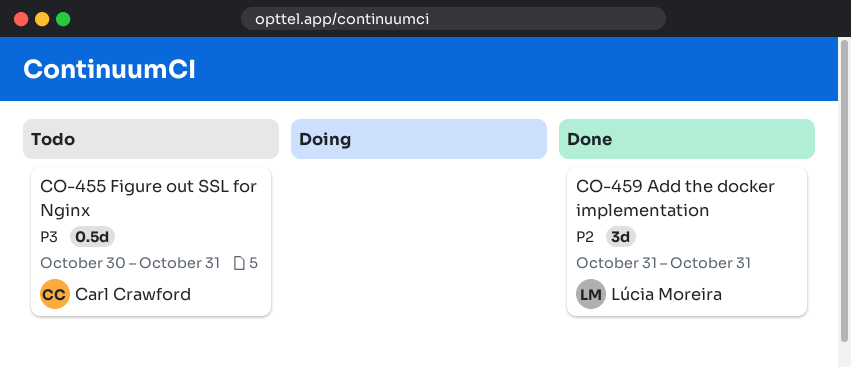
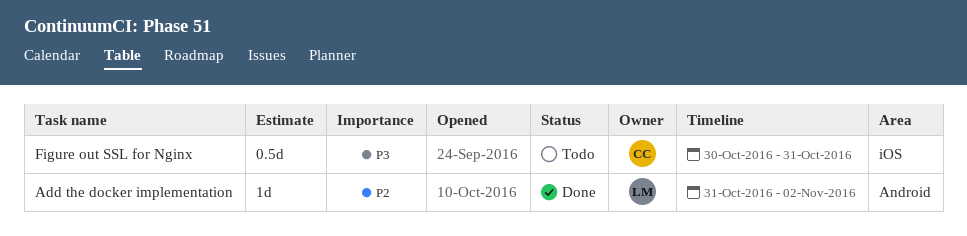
Add the docker implementation, estimate: 3d -> 1d
Add the docker implementation, due: Oct 31 -> Nov 2

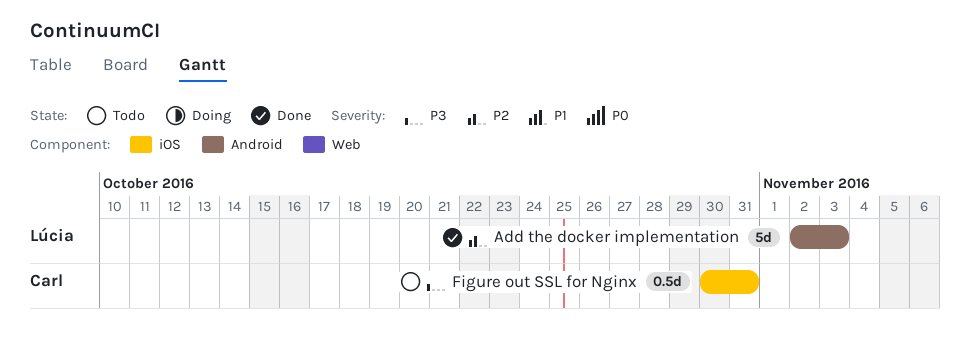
Add the docker implementation, estimate: 1d -> 5d
Add the docker implementation, start: Oct 31 -> Nov 2
Add the docker implementation, due: Nov 2 -> Nov 3

